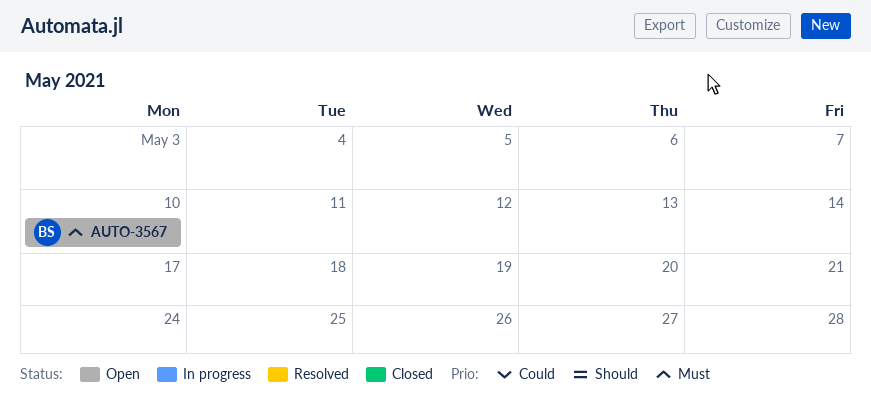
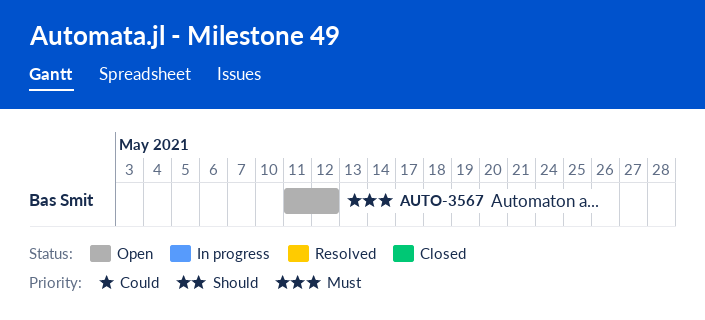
AUTO-3567, start: May 10 -> May 11
AUTO-3567, due: May 10 -> May 12

